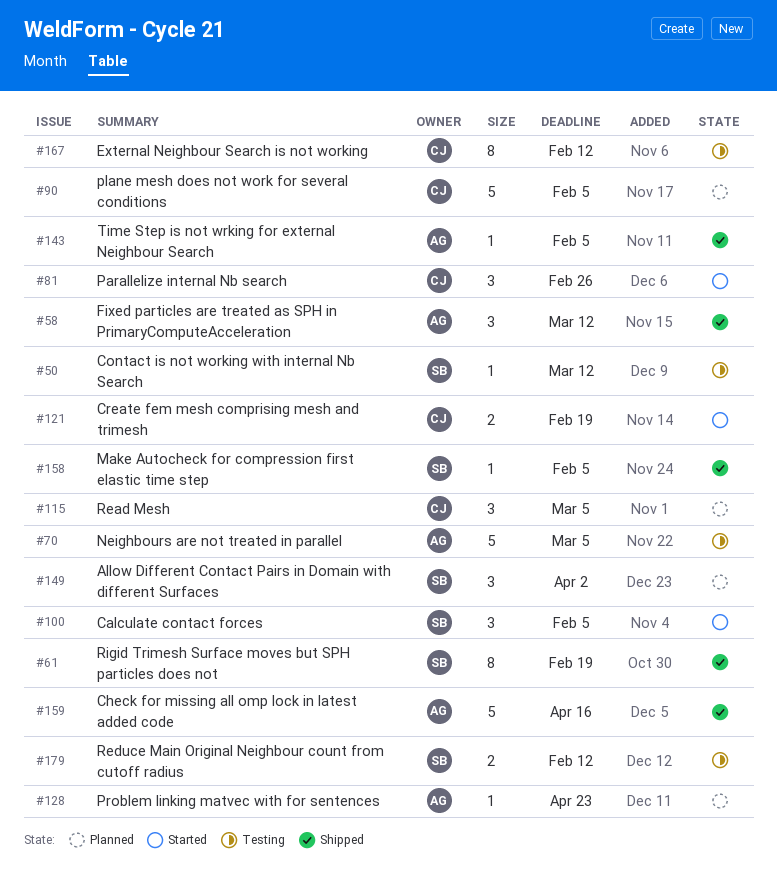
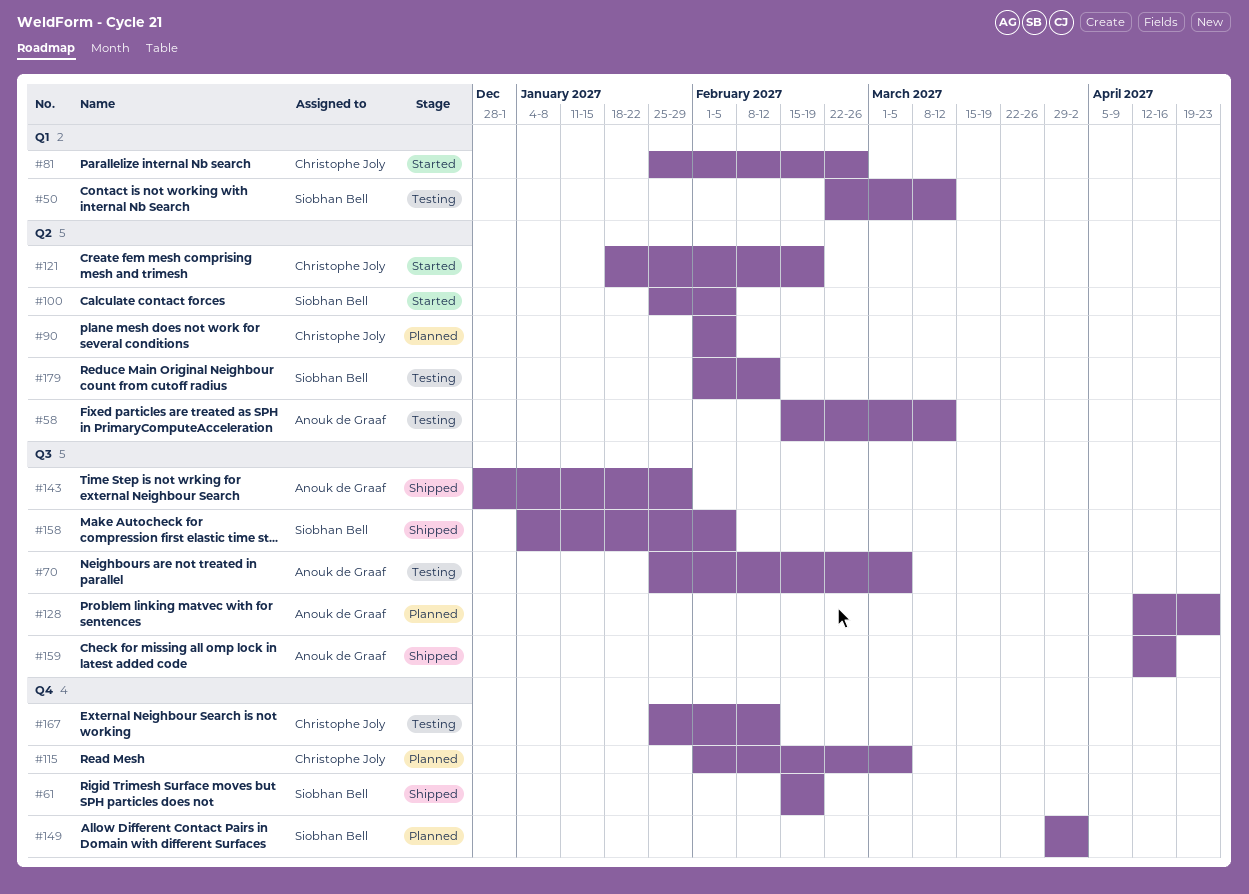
#58, status: Shipped -> Testing
#143, due: Feb 5 -> Jan 29

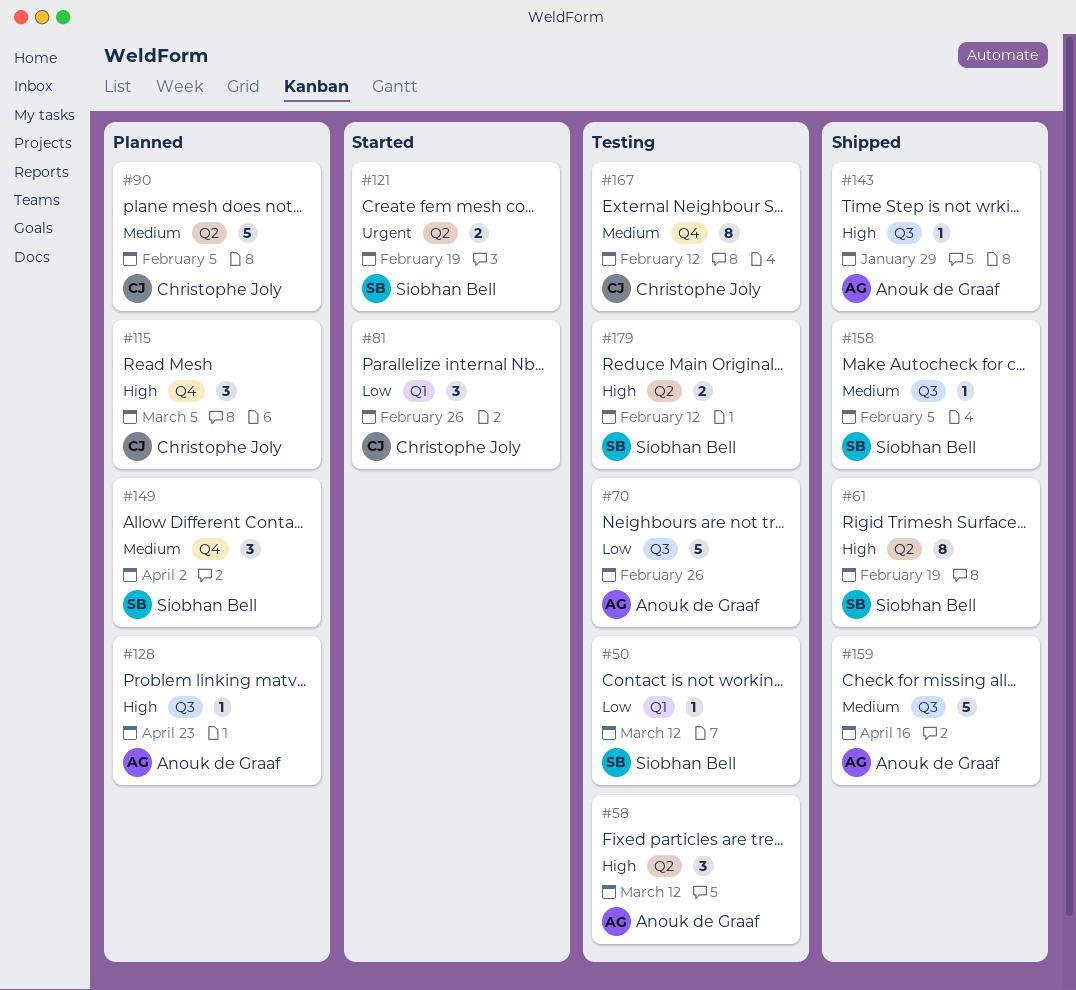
#61, label: Q4 -> Q2
#70, due: Mar 5 -> Feb 26
#100: present -> none
#121, owner: Christophe Joly -> Siobhan Bell

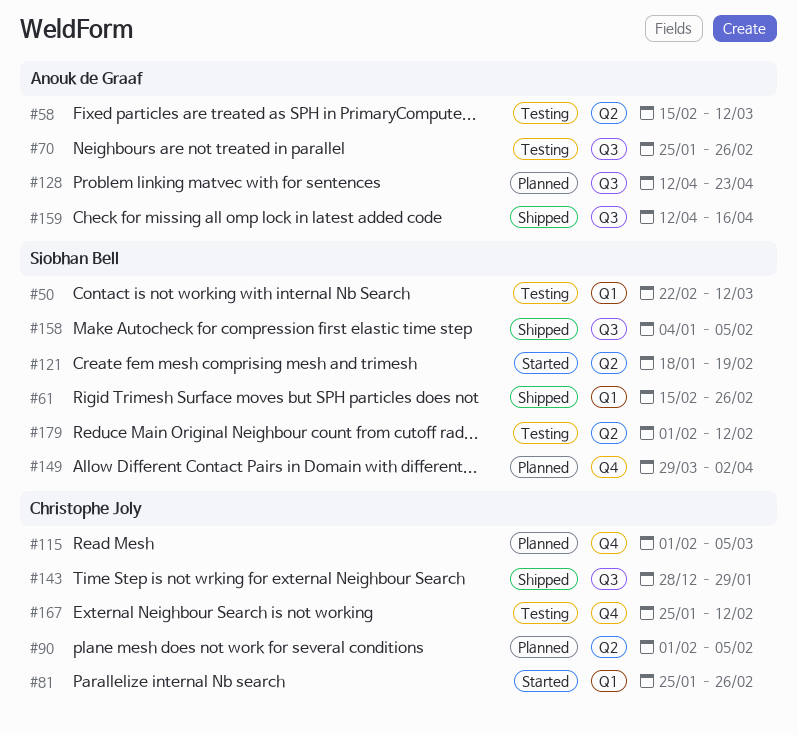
#61, label: Q2 -> Q1
#61, due: Feb 19 -> Feb 26
#143, owner: Anouk de Graaf -> Christophe Joly

